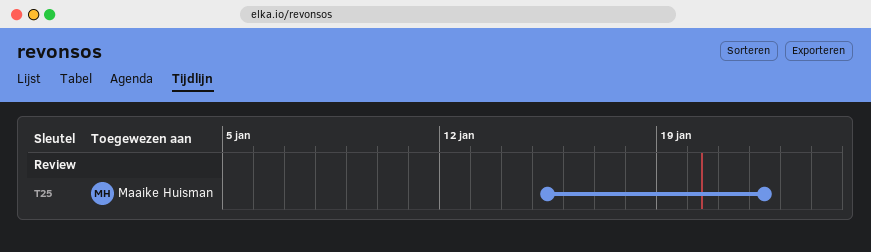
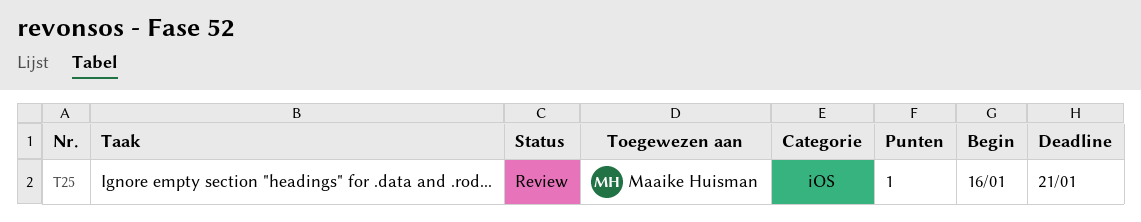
T25, start: Jan 15 -> Jan 16
T25, due: Jan 22 -> Jan 21

